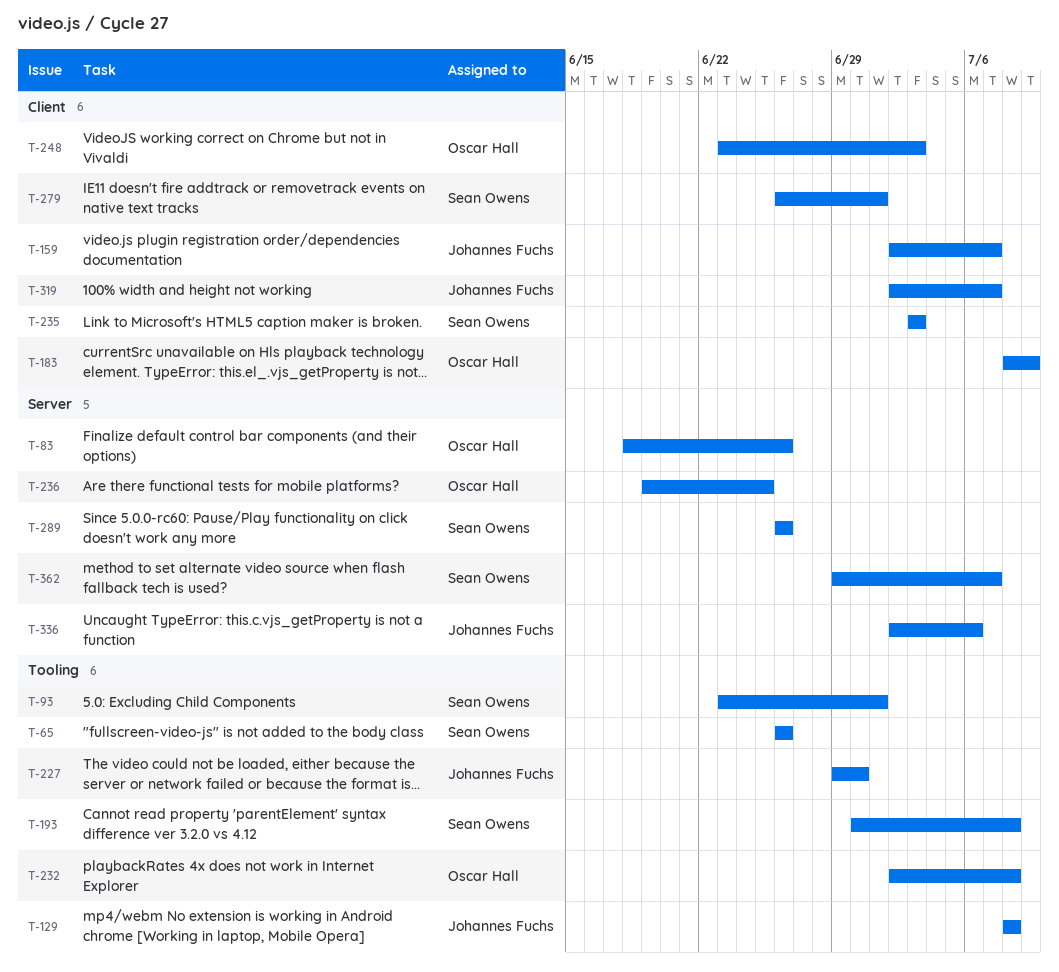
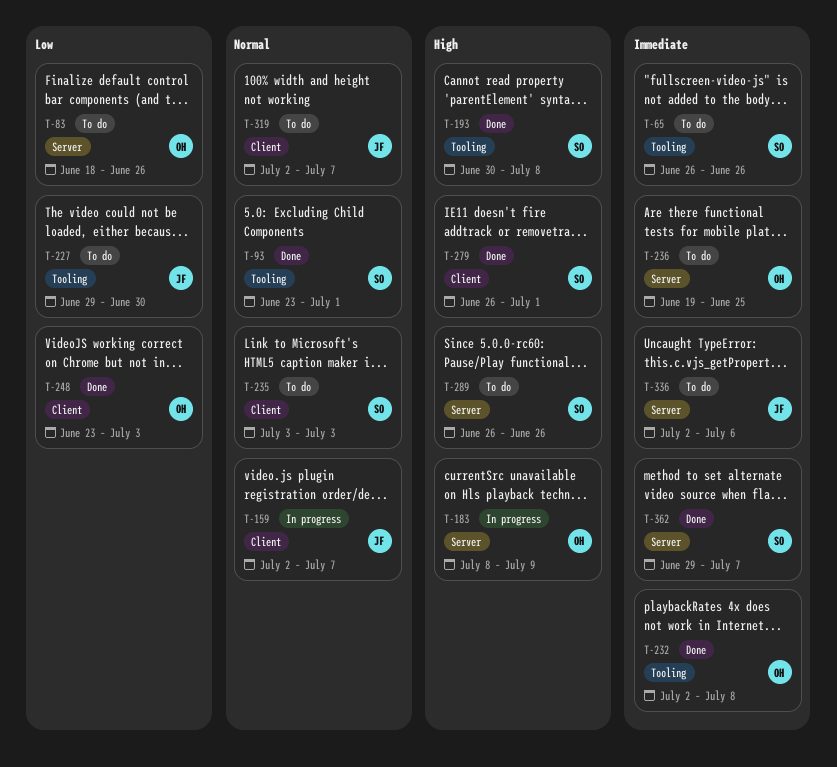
T-129: present -> none
T-183, label: Client -> Server

